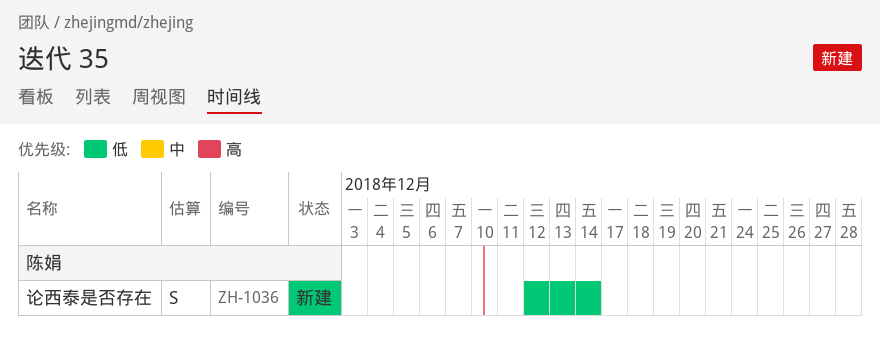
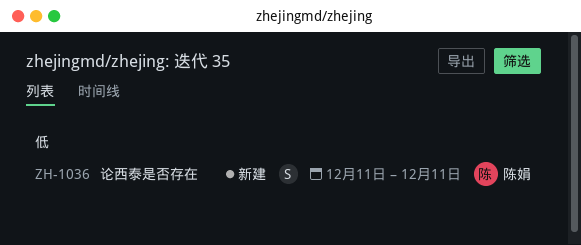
ZH-1036, start: Dec 12 -> Dec 11
ZH-1036, due: Dec 14 -> Dec 11

